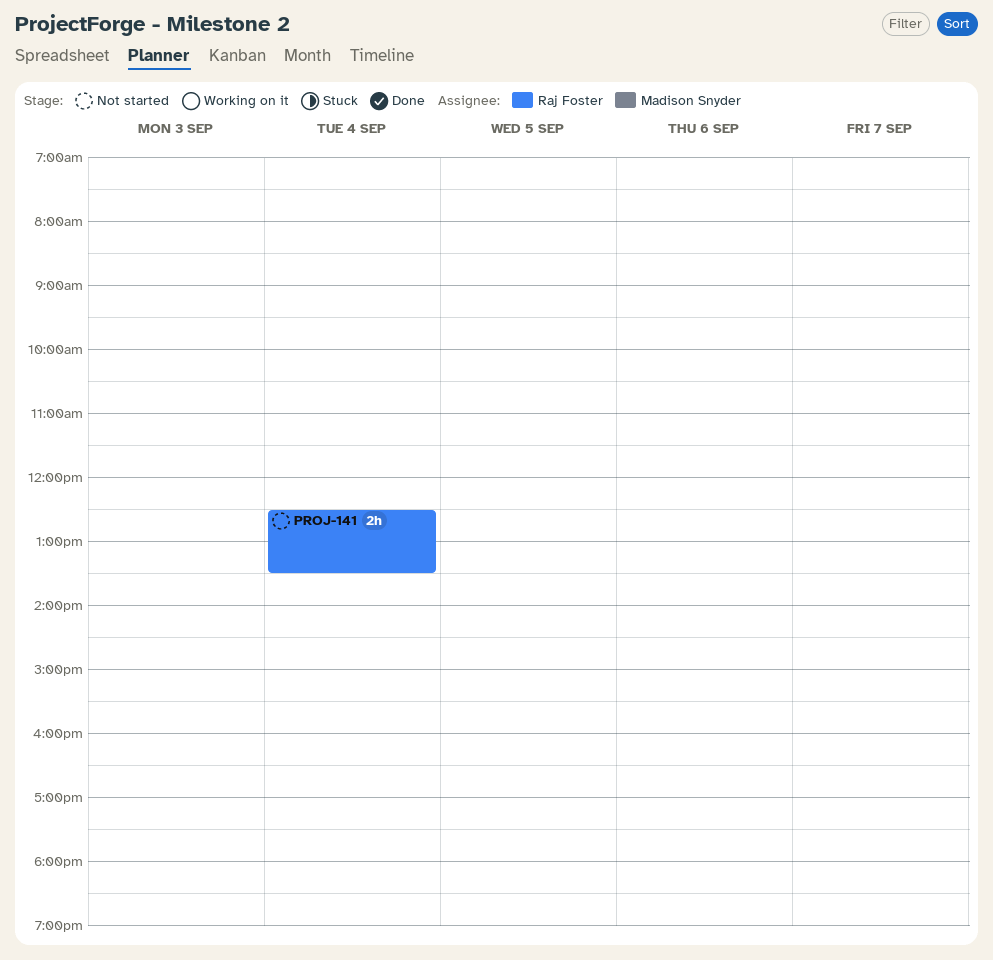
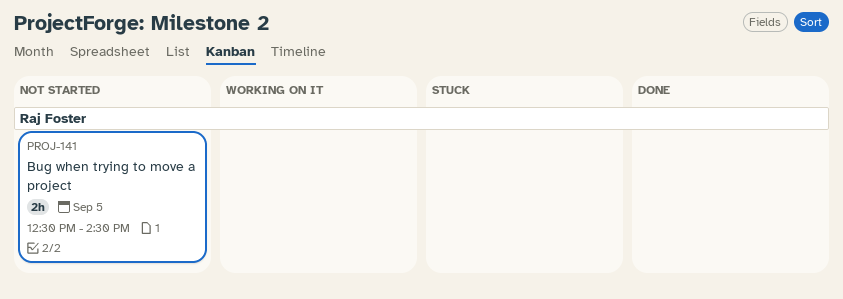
PROJ-141, day: Sep 4 -> Sep 5
PROJ-141, ends: 13:30 -> 14:30

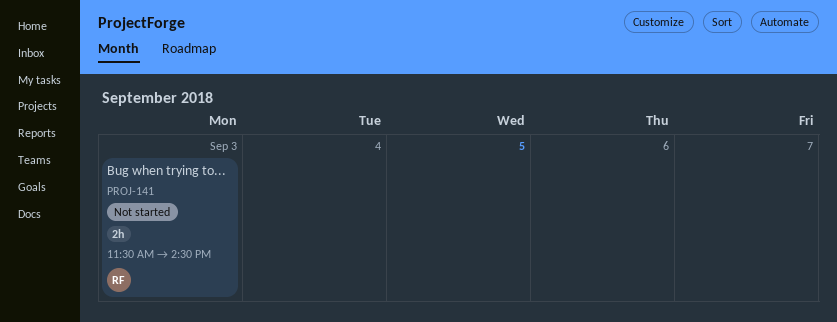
PROJ-141, day: Sep 5 -> Sep 3
PROJ-141, begins: 12:30 -> 11:30

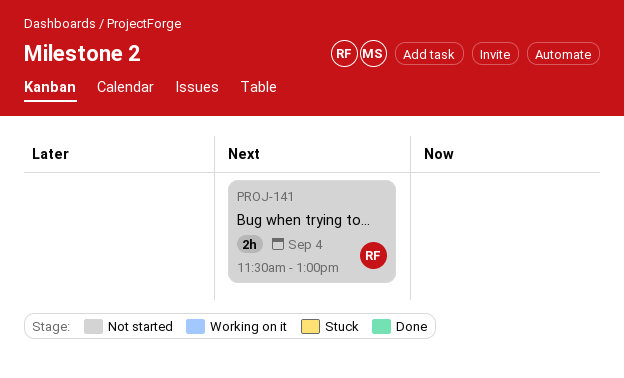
PROJ-141, day: Sep 3 -> Sep 4
PROJ-141, ends: 14:30 -> 13:00

